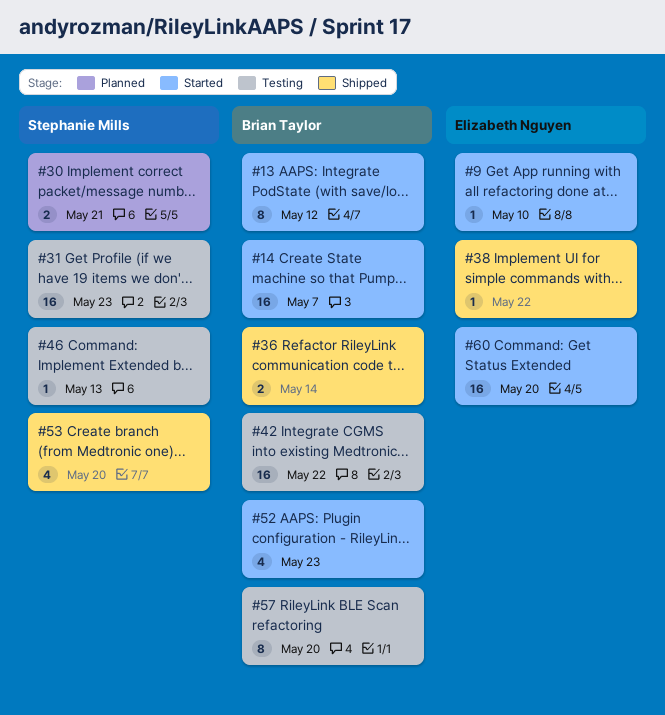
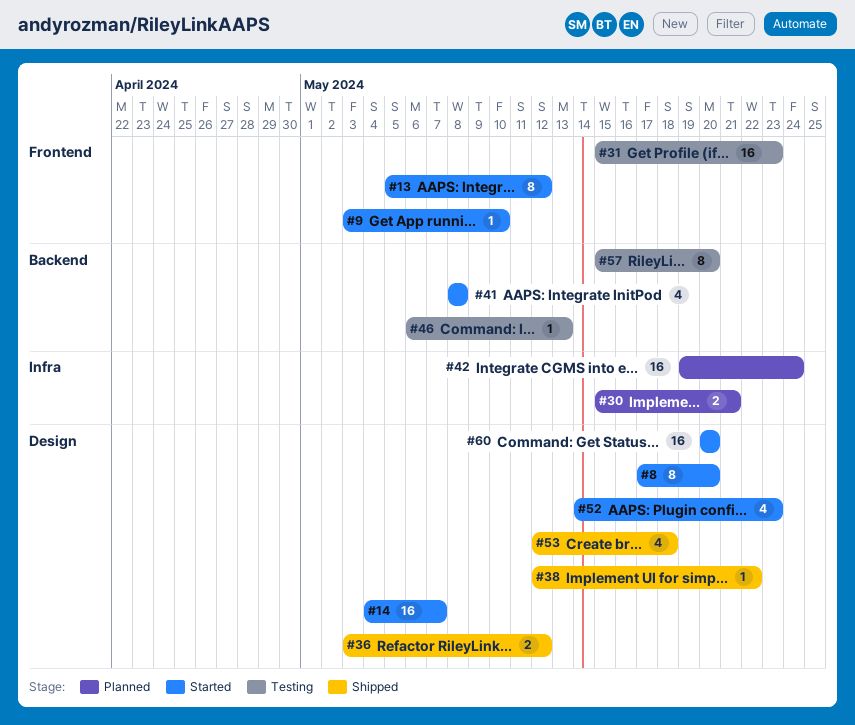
#8: none -> present
#36, due: May 14 -> May 12
#41: none -> present
#42, status: Testing -> Planned
#42, due: May 22 -> May 24
#53, due: May 20 -> May 18

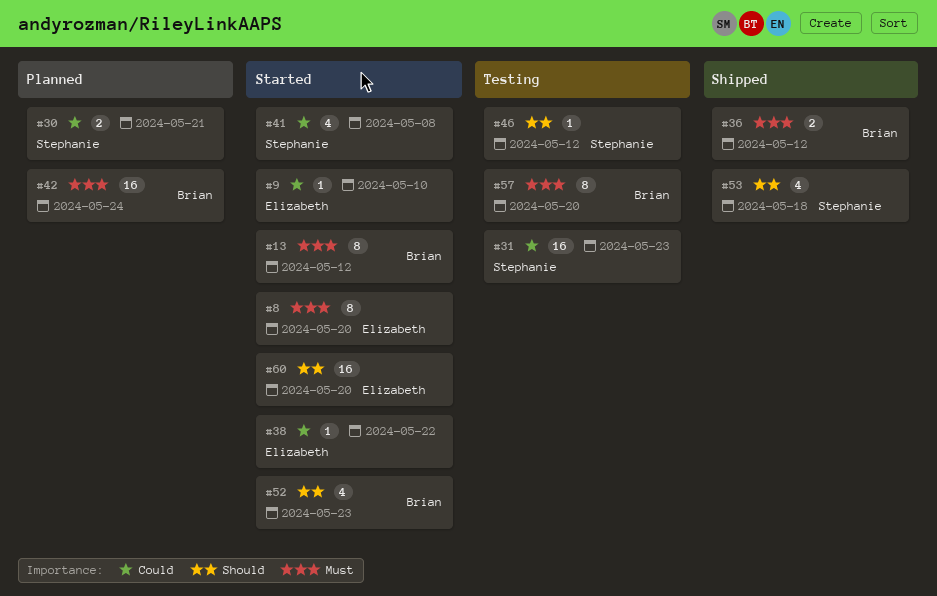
#14: present -> none
#38, status: Shipped -> Started
#46, due: May 13 -> May 12

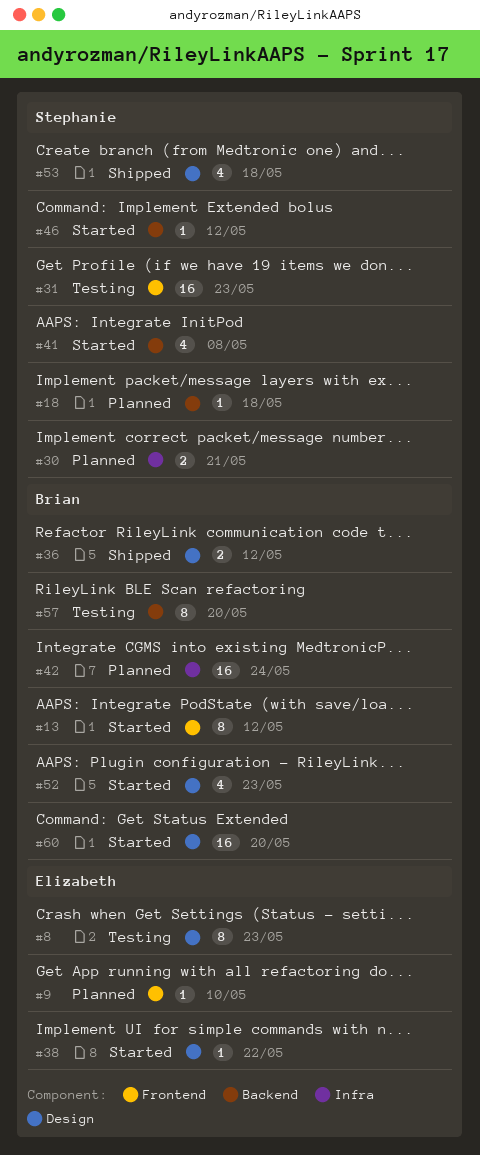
#8, status: Started -> Testing
#8, due: May 20 -> May 23
#9, status: Started -> Planned
#18: none -> present
#46, status: Testing -> Started
#60, owner: Elizabeth -> Brian

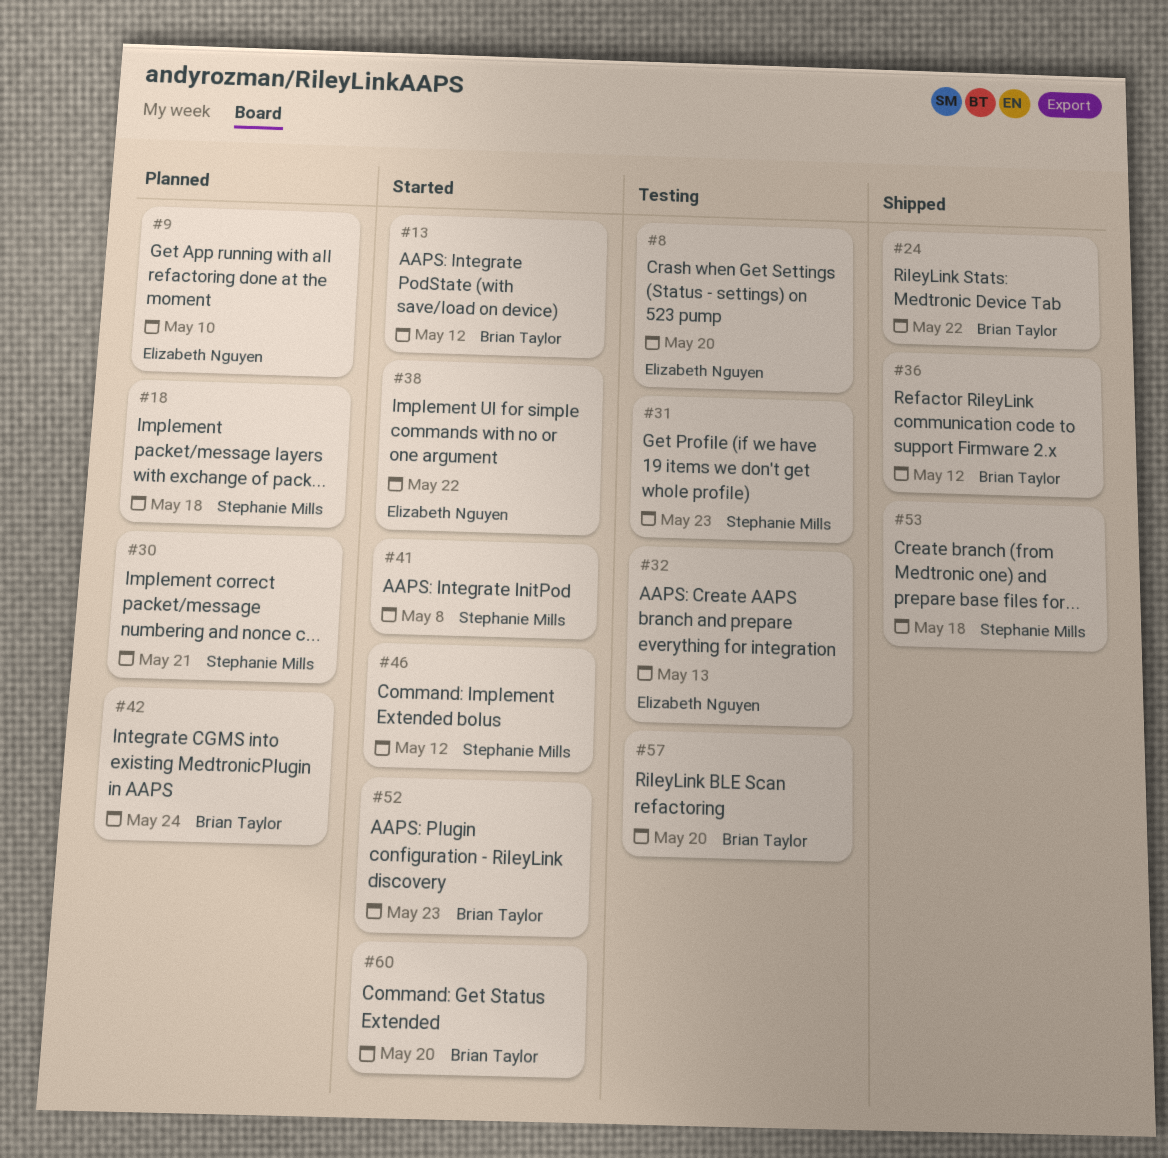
#8, due: May 23 -> May 20
#24: none -> present
#32: none -> present

